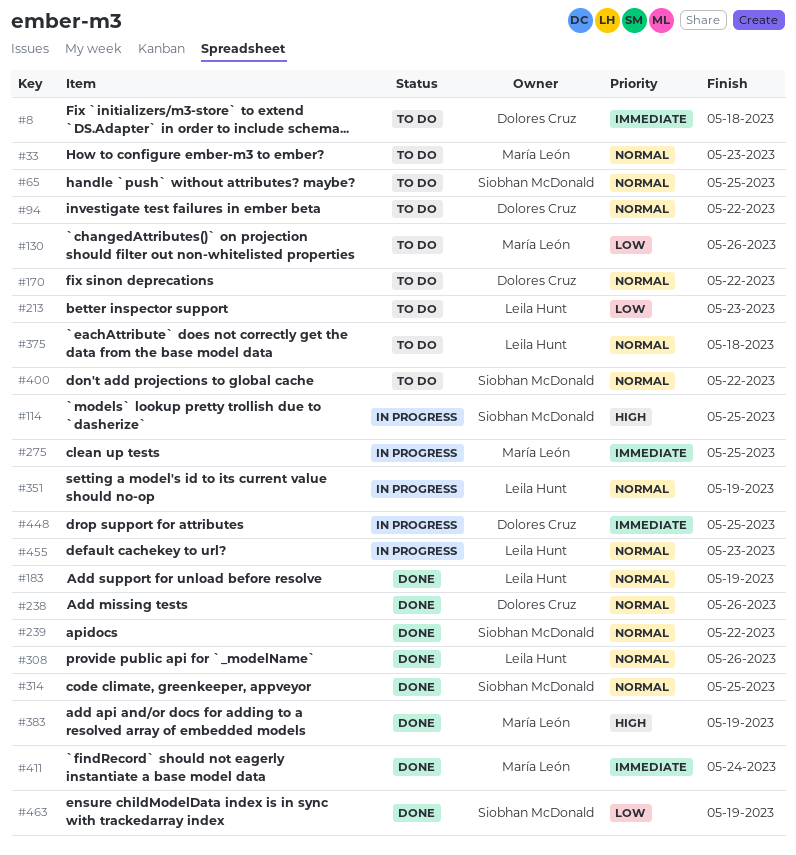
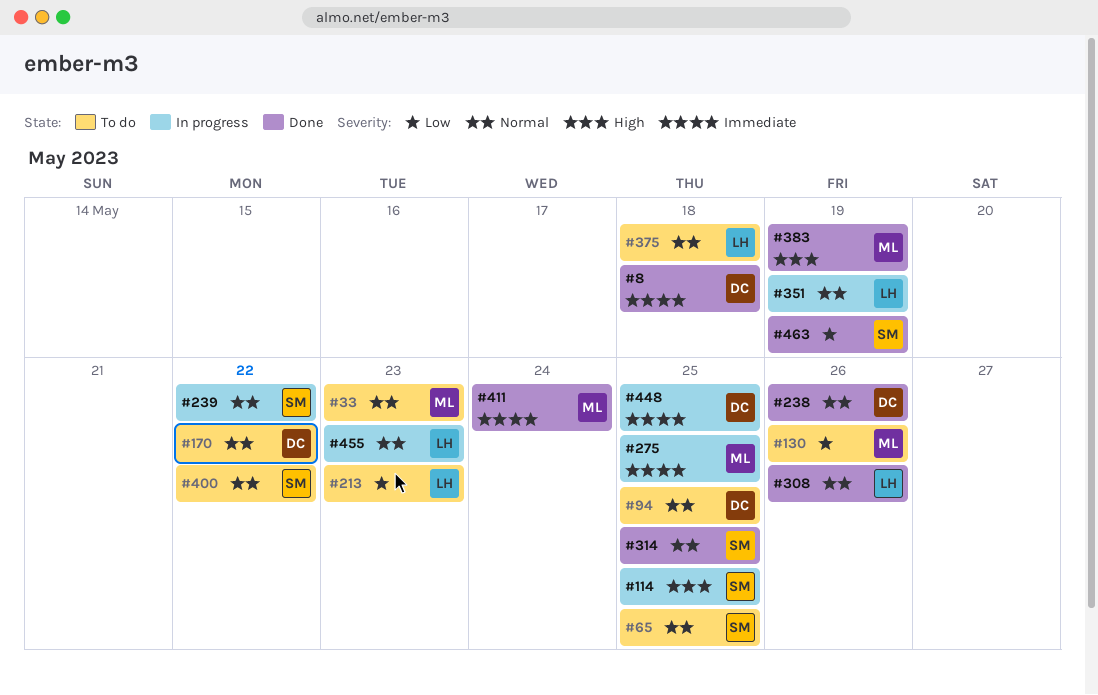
#8, status: To do -> Done
#94, due: May 22 -> May 25
#183: present -> none
#239, status: Done -> In progress

